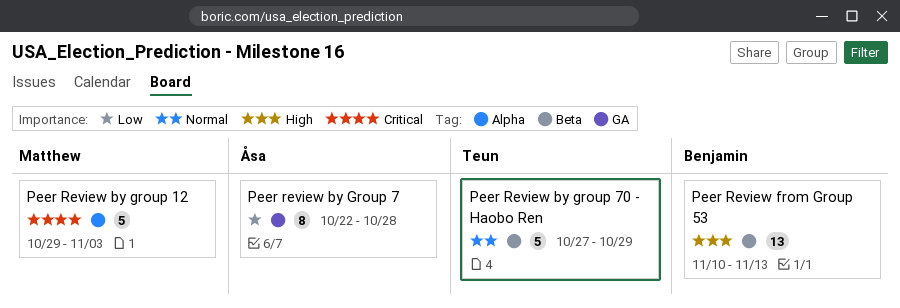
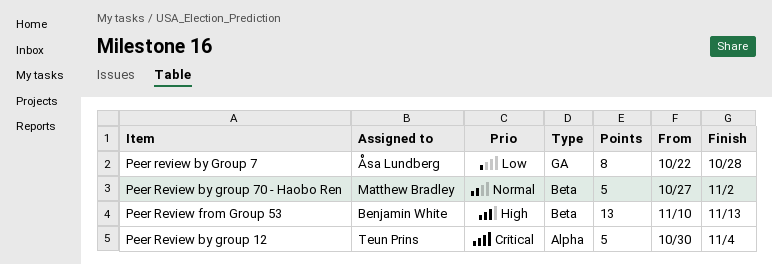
Peer Review by group 12, owner: Matthew Bradley -> Teun Prins
Peer Review by group 12, start: Oct 29 -> Oct 30
Peer Review by group 12, due: Nov 3 -> Nov 4
Peer Review by group 70 - Haobo Ren, owner: Teun Prins -> Matthew Bradley
Peer Review by group 70 - Haobo Ren, due: Oct 29 -> Nov 2

